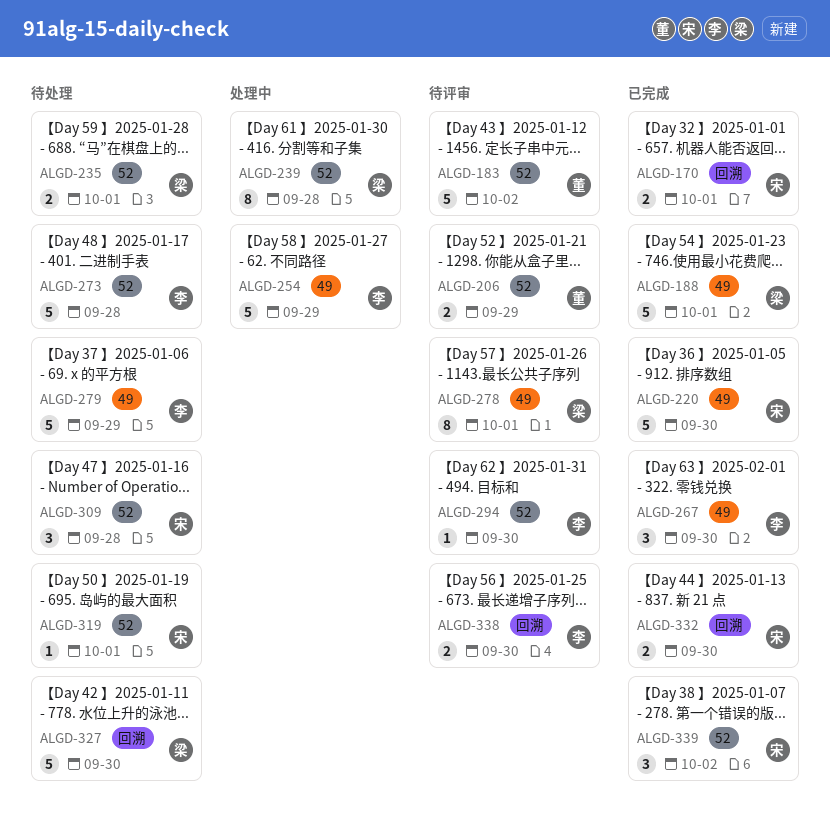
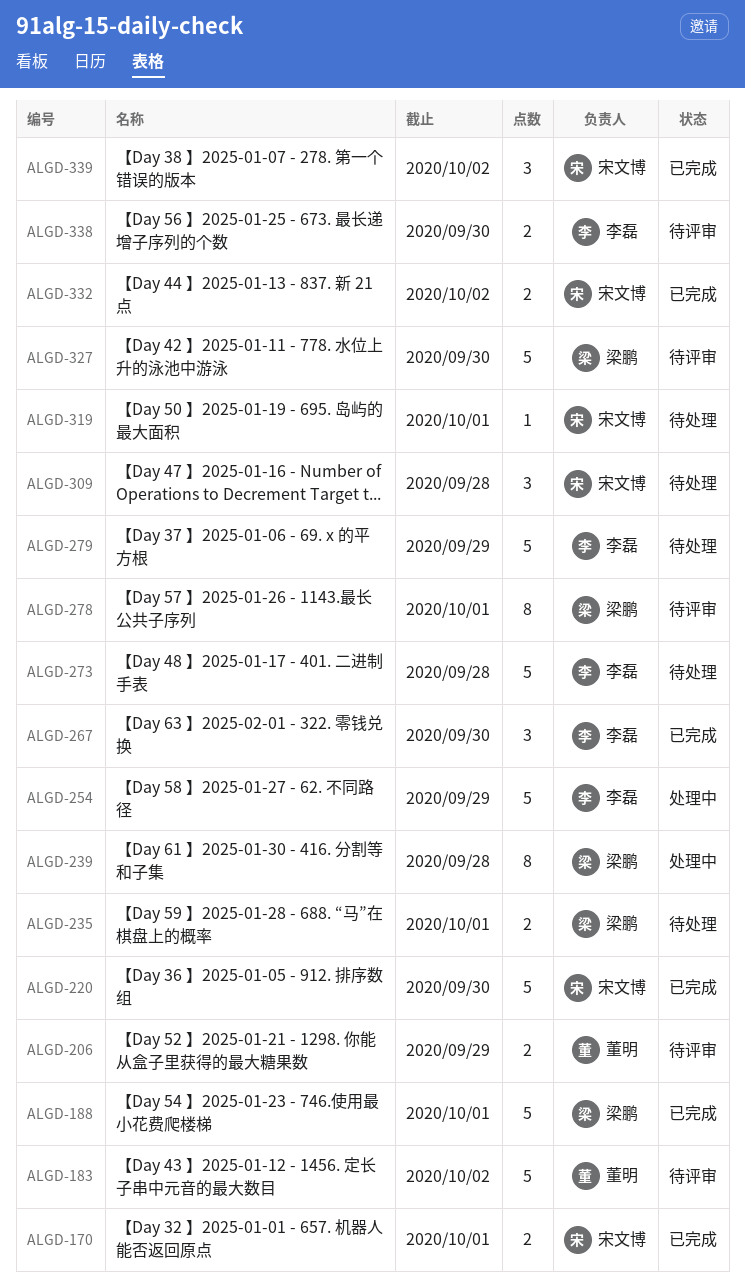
ALGD-294: present -> none
ALGD-327, status: 待处理 -> 待评审
ALGD-332, due: Sep 30 -> Oct 2

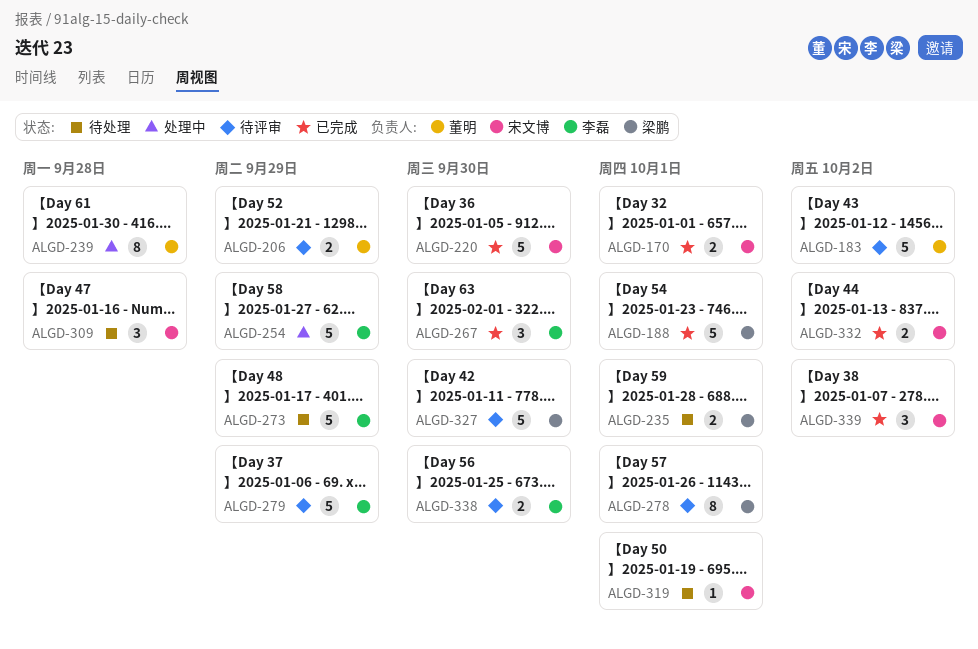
ALGD-239, owner: 梁鹏 -> 董明
ALGD-273, due: Sep 28 -> Sep 29
ALGD-279, status: 待处理 -> 待评审

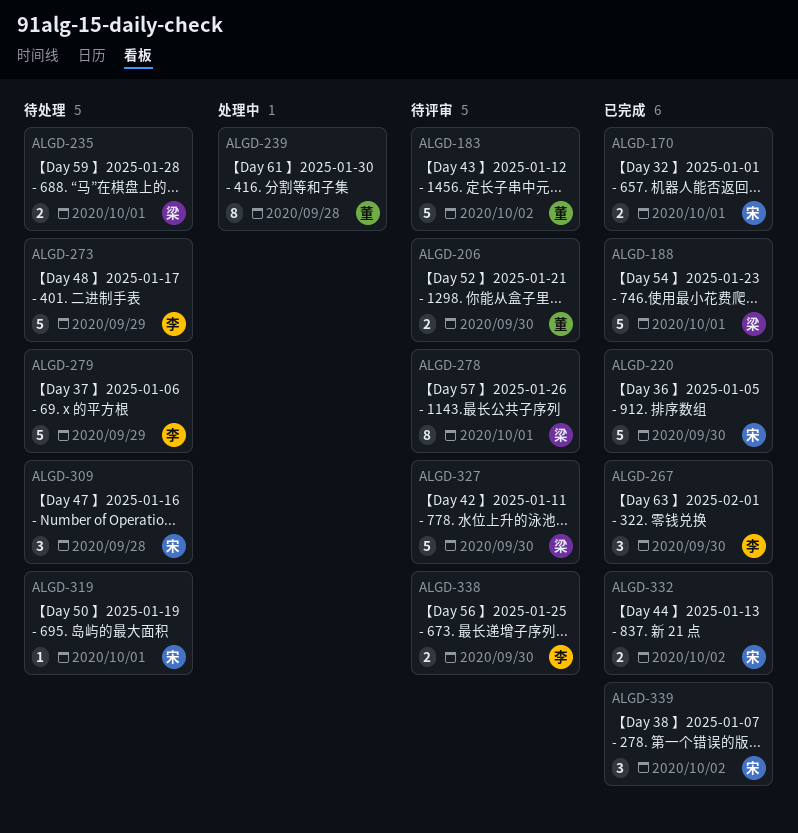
ALGD-206, due: Sep 29 -> Sep 30
ALGD-254: present -> none
ALGD-279, status: 待评审 -> 待处理

